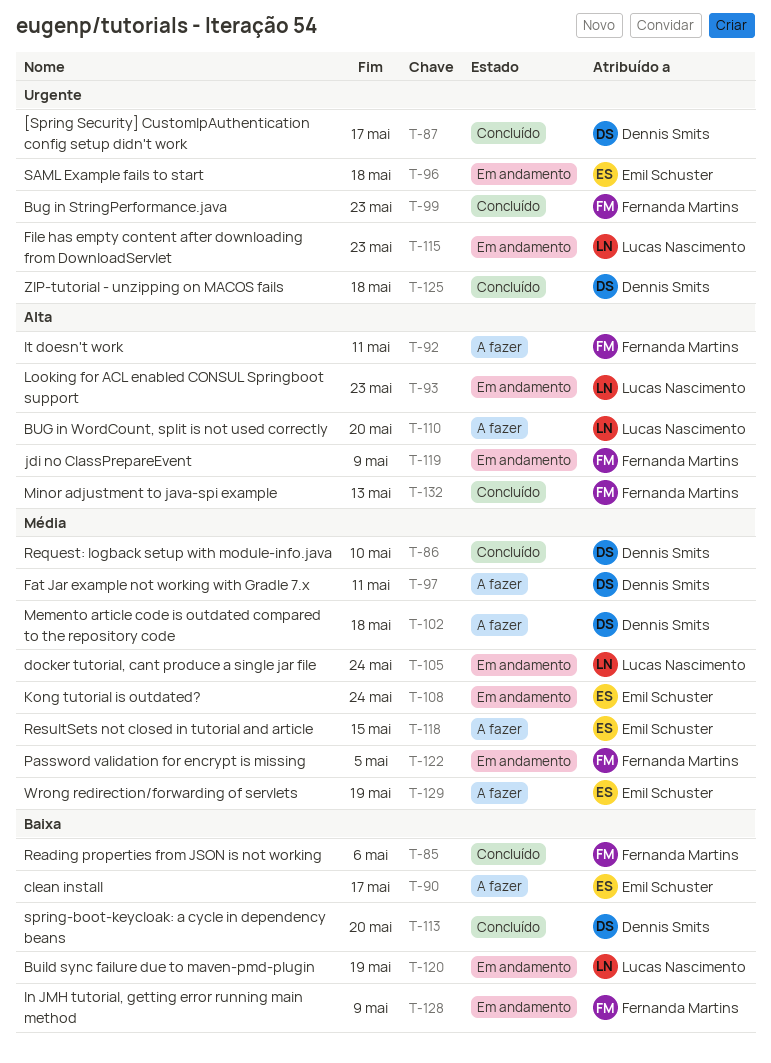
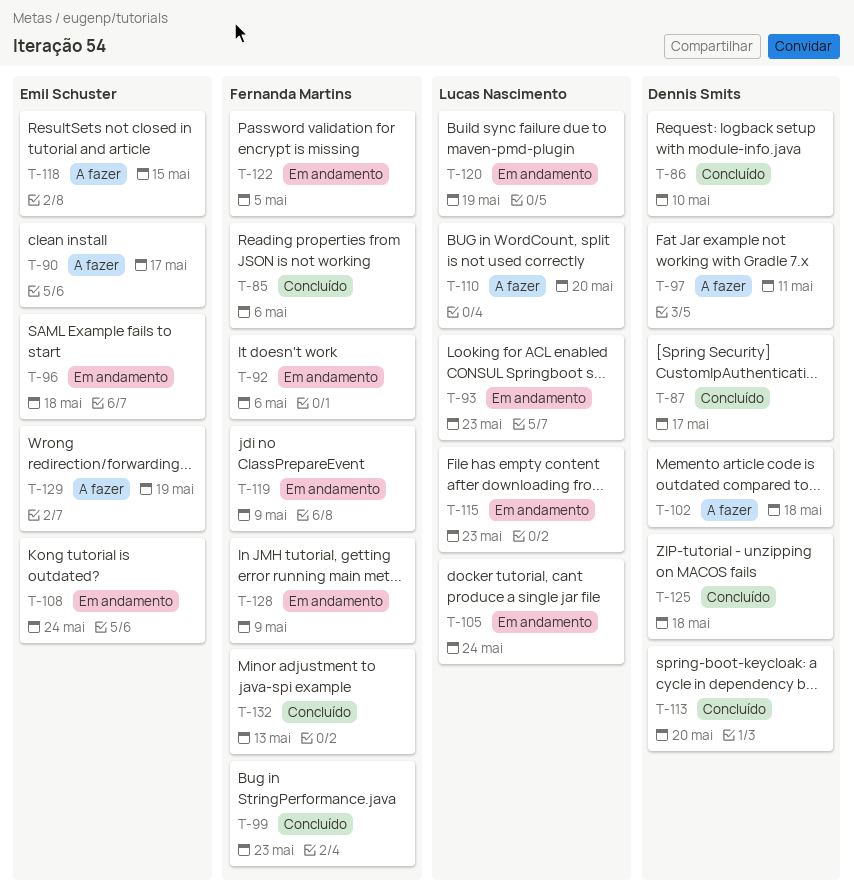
T-92, status: A fazer -> Em andamento
T-92, due: May 11 -> May 6

